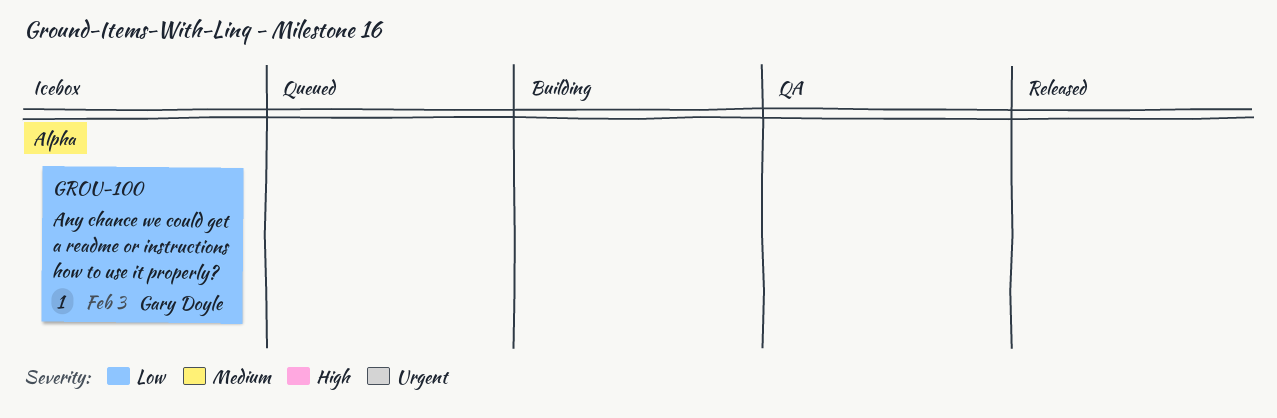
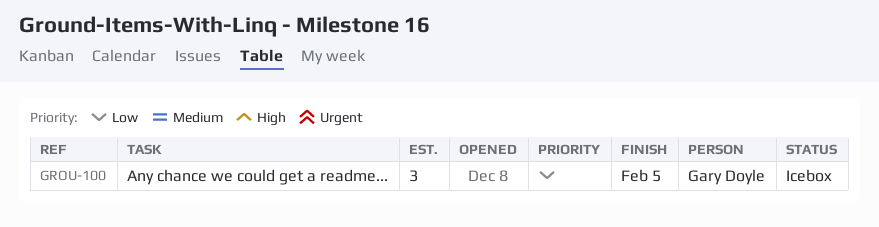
GROU-100, estimate: 1 -> 3
GROU-100, due: Feb 3 -> Feb 5

